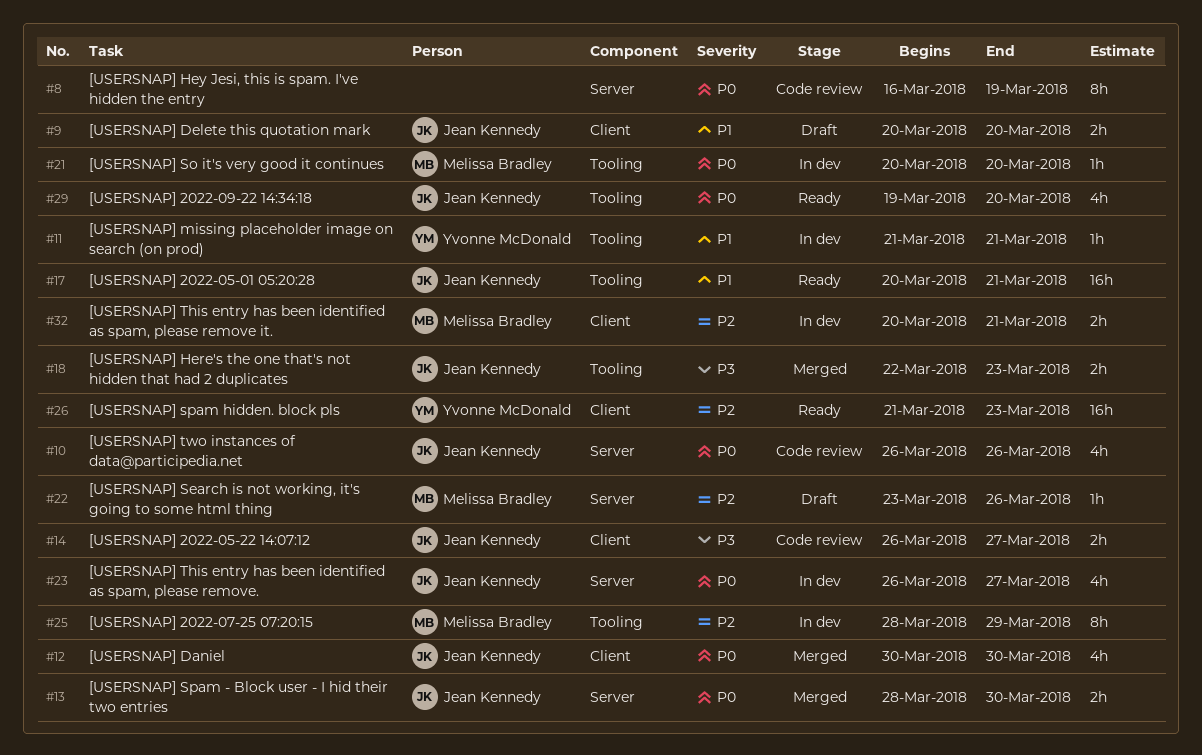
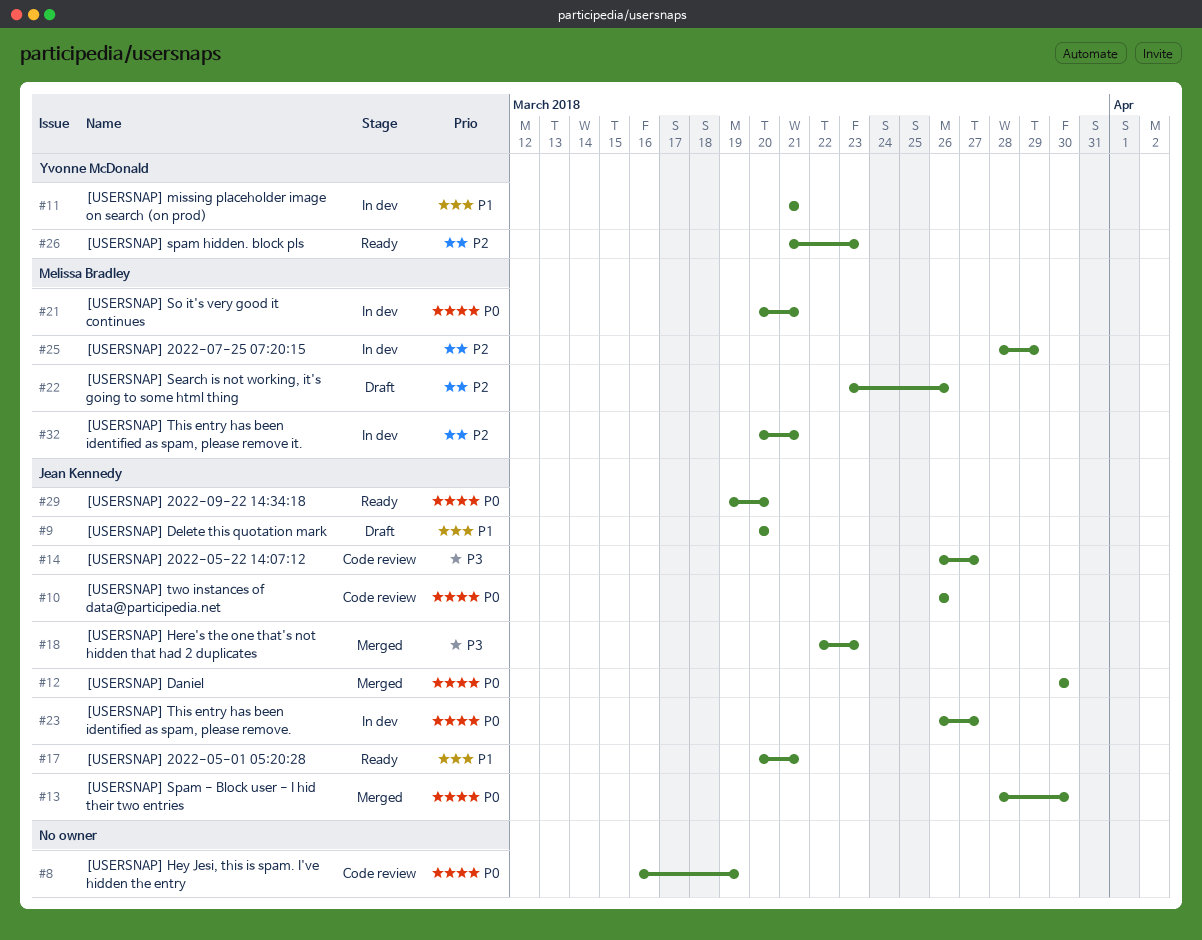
#21, due: Mar 20 -> Mar 21

